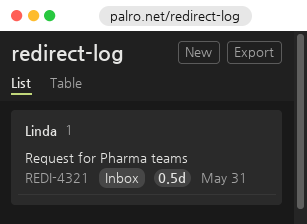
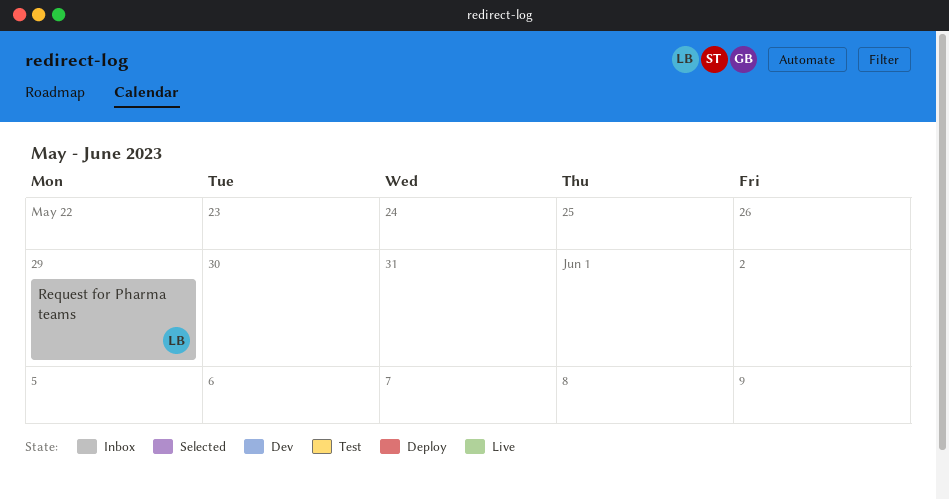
Request for Pharma teams, due: May 31 -> May 29

